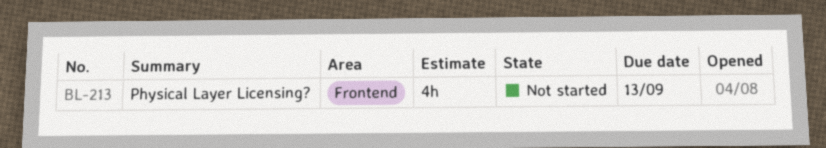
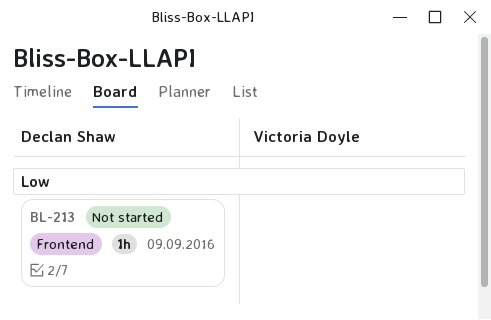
BL-213, estimate: 4h -> 1h
BL-213, due: Sep 13 -> Sep 9

